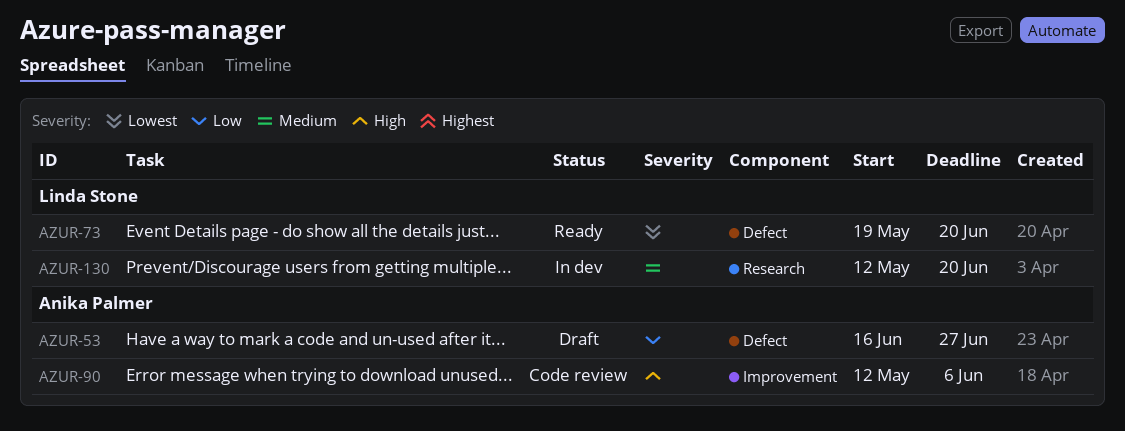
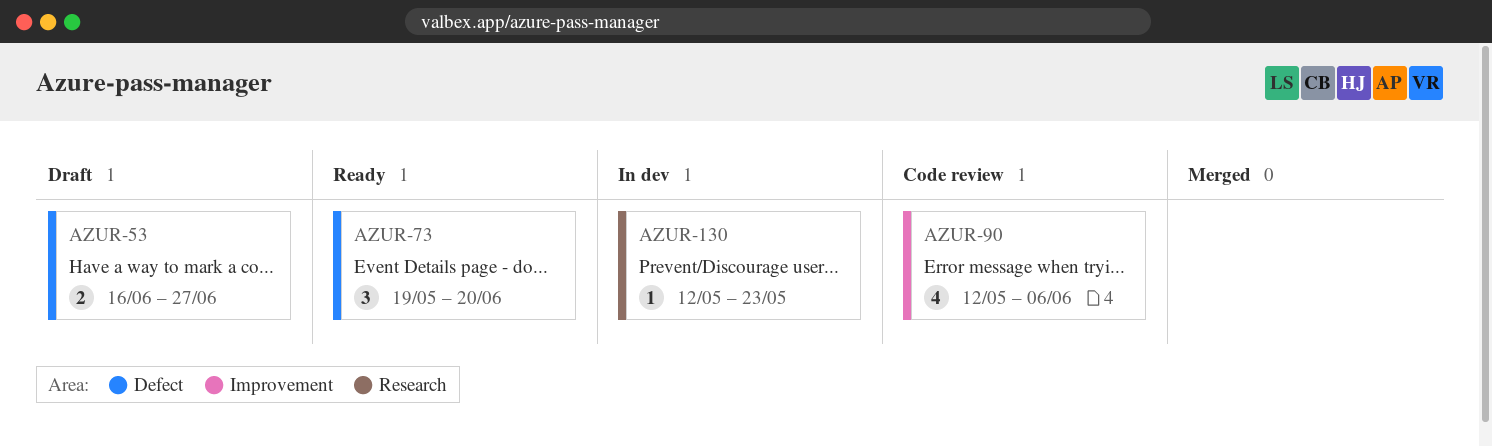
AZUR-130, due: Jun 20 -> May 23

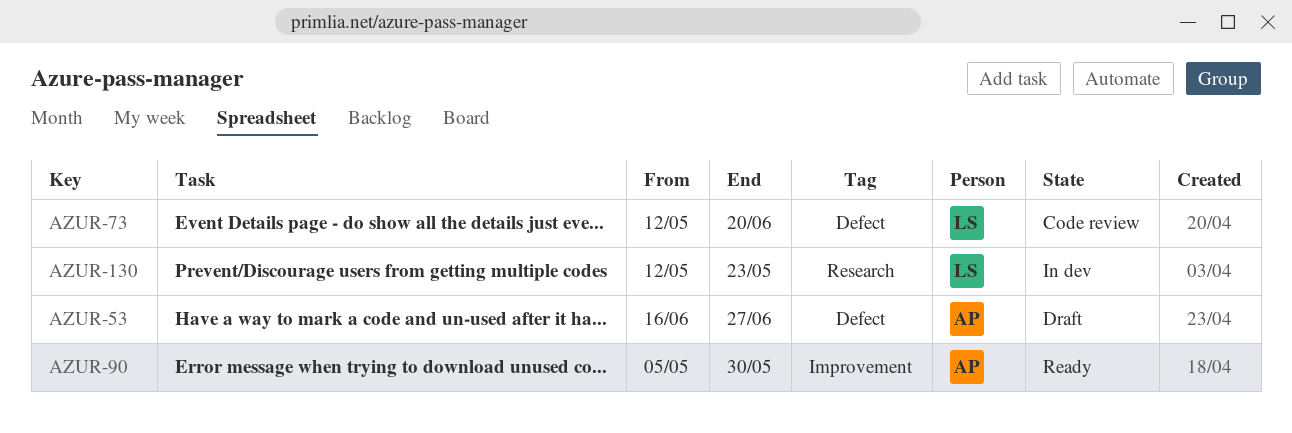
AZUR-73, status: Ready -> Code review
AZUR-73, start: May 19 -> May 12
AZUR-90, status: Code review -> Ready
AZUR-90, start: May 12 -> May 5
AZUR-90, due: Jun 6 -> May 30

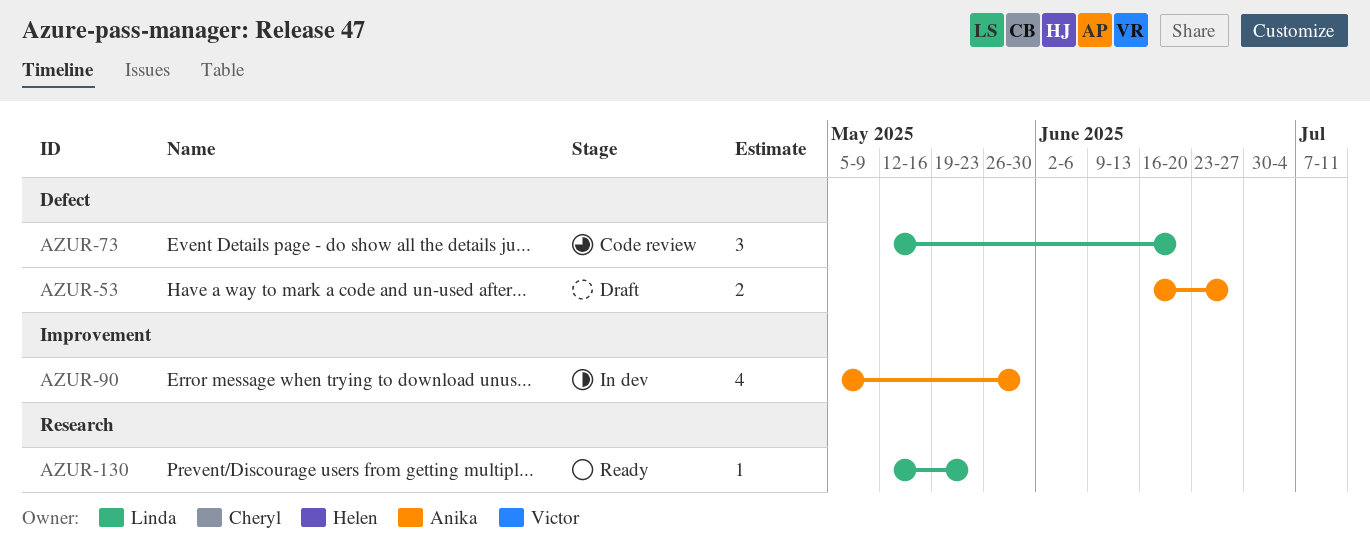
AZUR-90, status: Ready -> In dev
AZUR-130, status: In dev -> Ready

